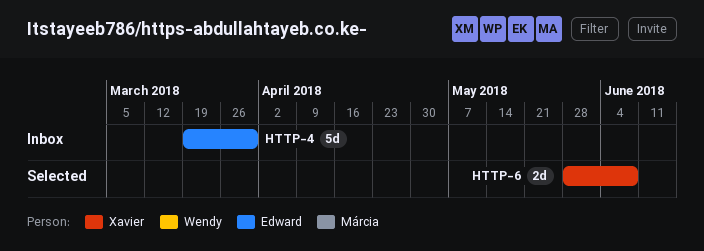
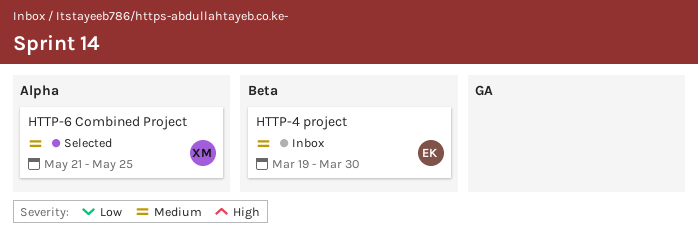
HTTP-6, start: May 28 -> May 21
HTTP-6, due: Jun 8 -> May 25

